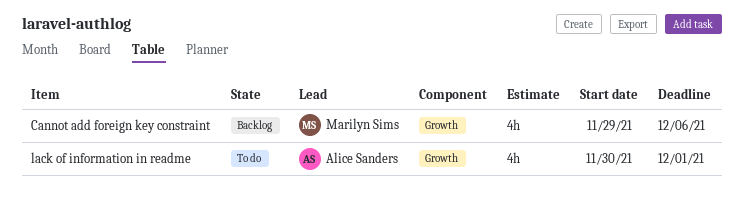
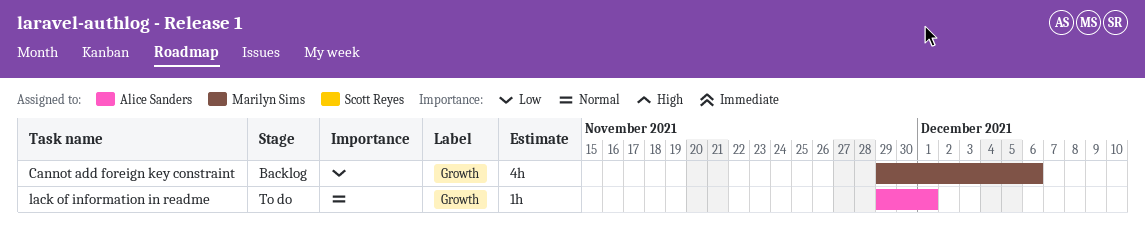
lack of information in readme, estimate: 4h -> 1h
lack of information in readme, start: Nov 30 -> Nov 29

